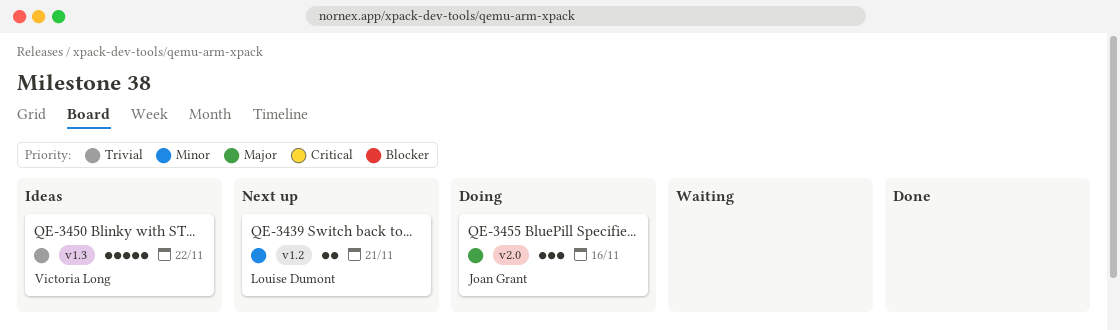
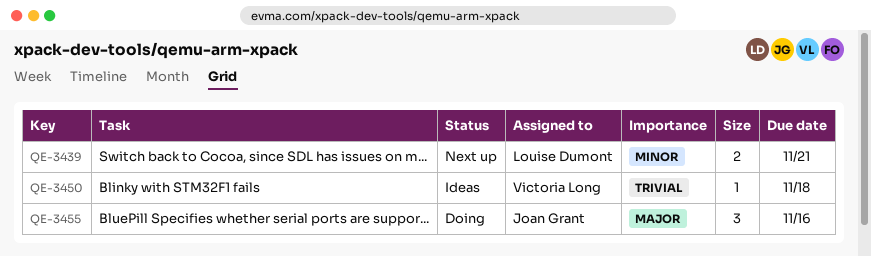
QE-3450, estimate: 5 -> 1
QE-3450, due: Nov 22 -> Nov 18

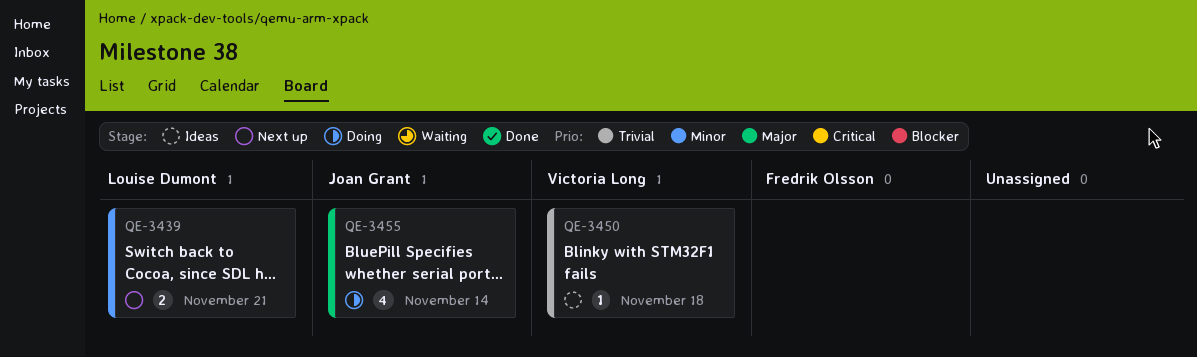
QE-3455, estimate: 3 -> 4
QE-3455, due: Nov 16 -> Nov 14

